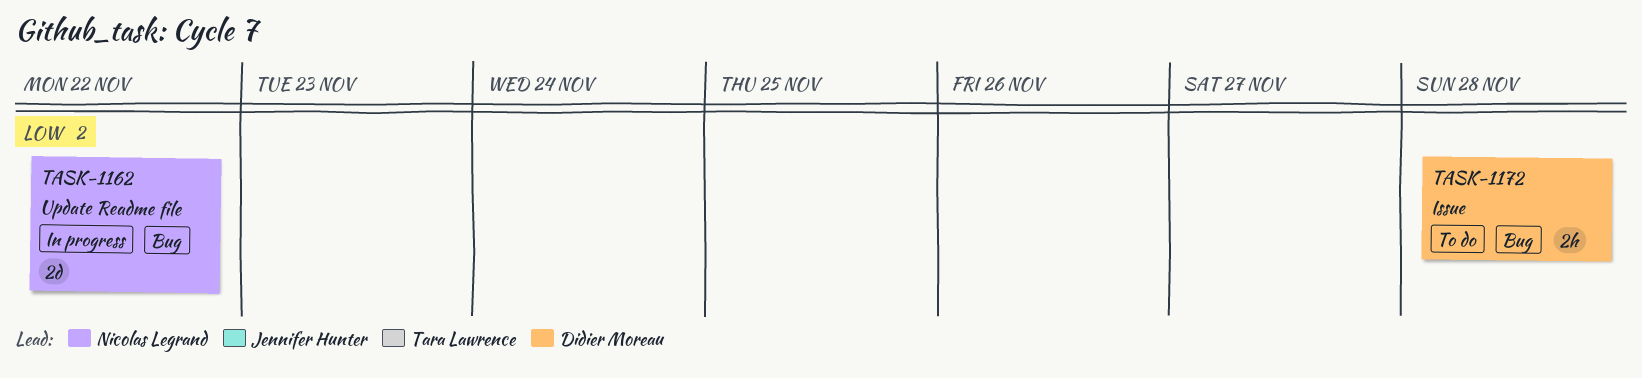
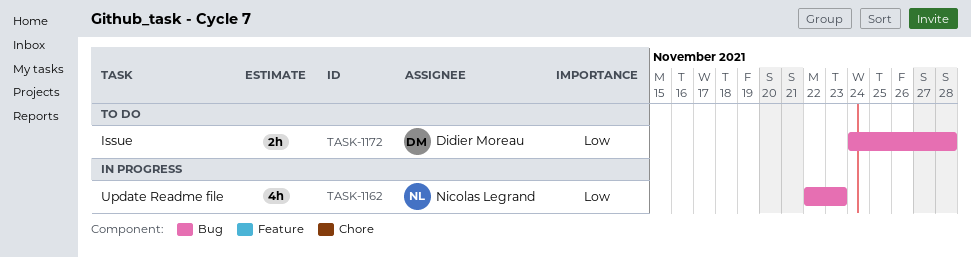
TASK-1162, estimate: 2d -> 4h
TASK-1162, due: Nov 22 -> Nov 23

